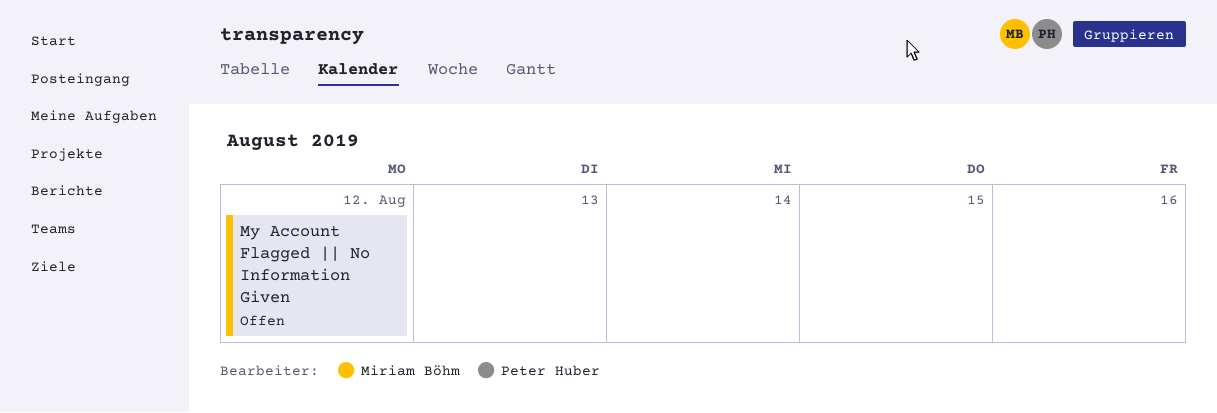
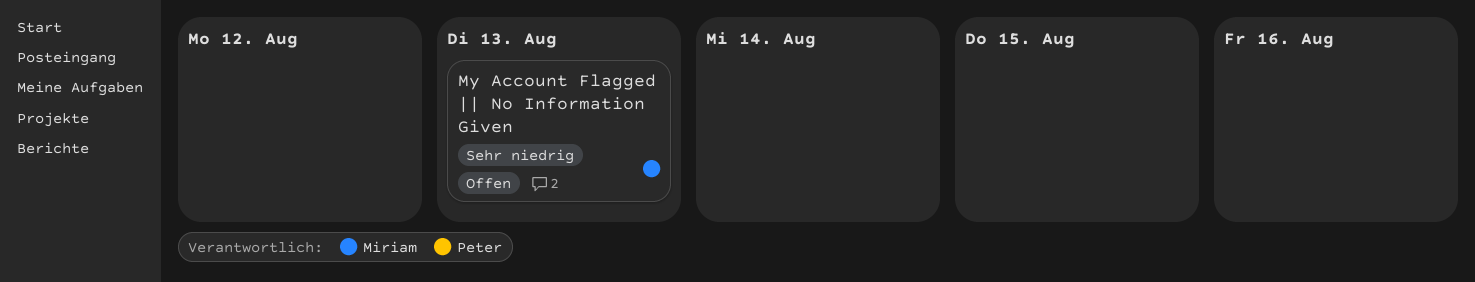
My Account Flagged || No Information Given, due: Aug 12 -> Aug 13

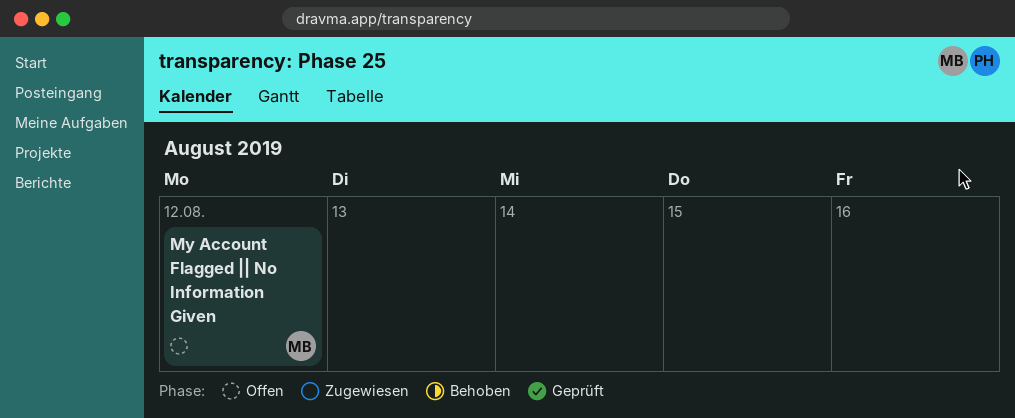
My Account Flagged || No Information Given, due: Aug 13 -> Aug 12

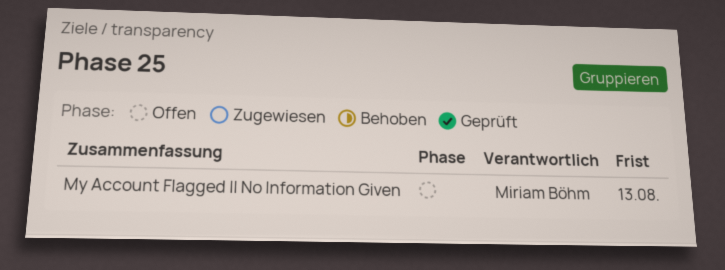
My Account Flagged || No Information Given, due: Aug 12 -> Aug 13

